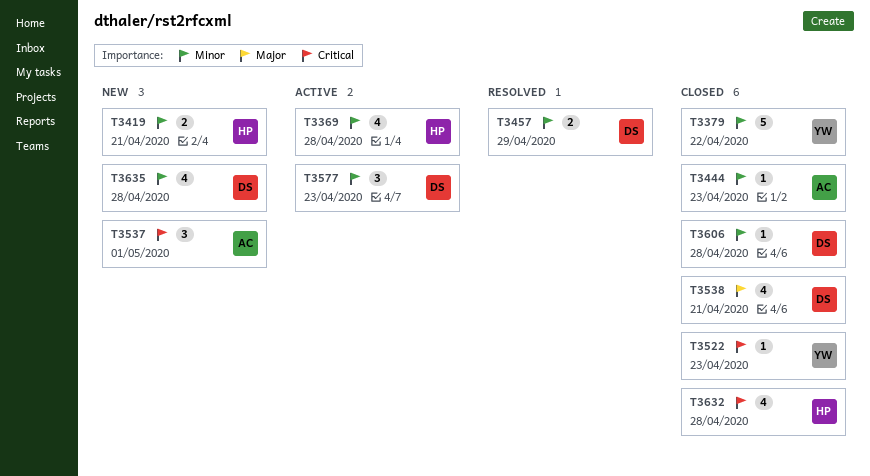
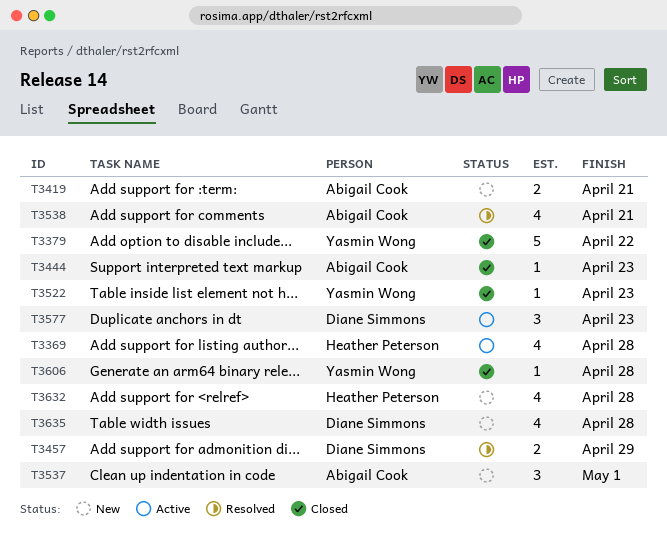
T3419, owner: Heather Peterson -> Abigail Cook
T3538, status: Closed -> Resolved
T3538, owner: Diane Simmons -> Abigail Cook
T3606, owner: Diane Simmons -> Yasmin Wong
T3632, status: Closed -> New

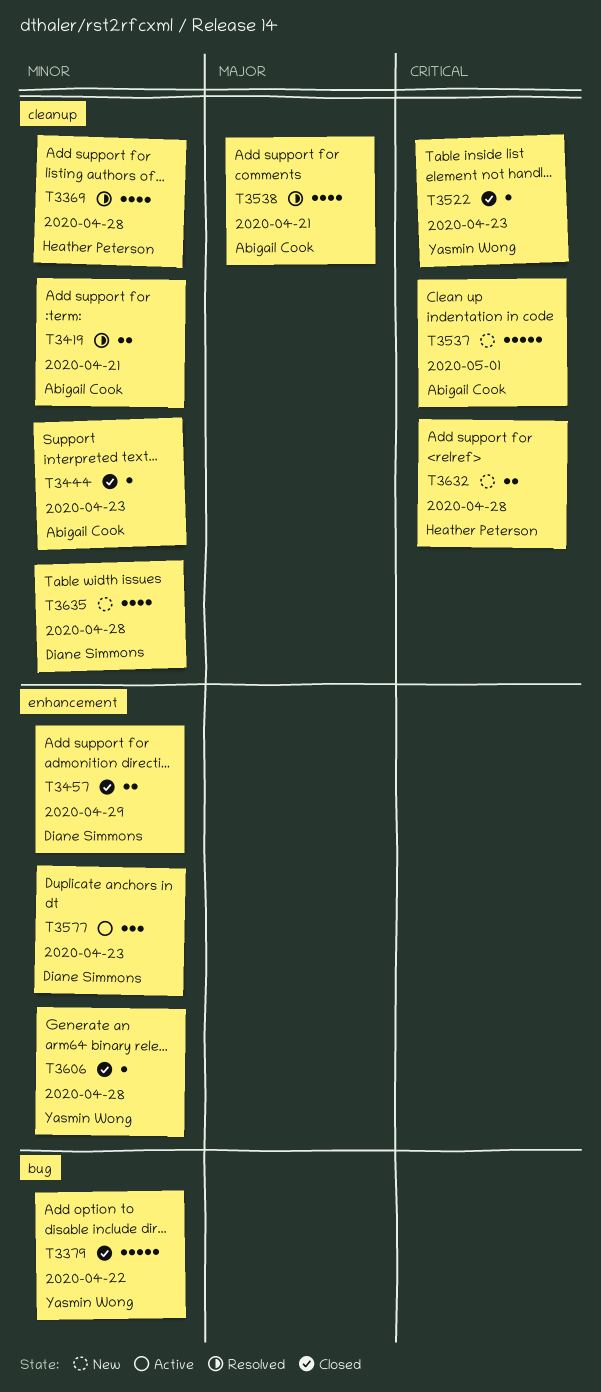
T3369, status: Active -> Resolved
T3419, status: New -> Resolved
T3457, status: Resolved -> Closed
T3537, estimate: 3 -> 5
T3632, estimate: 4 -> 2

